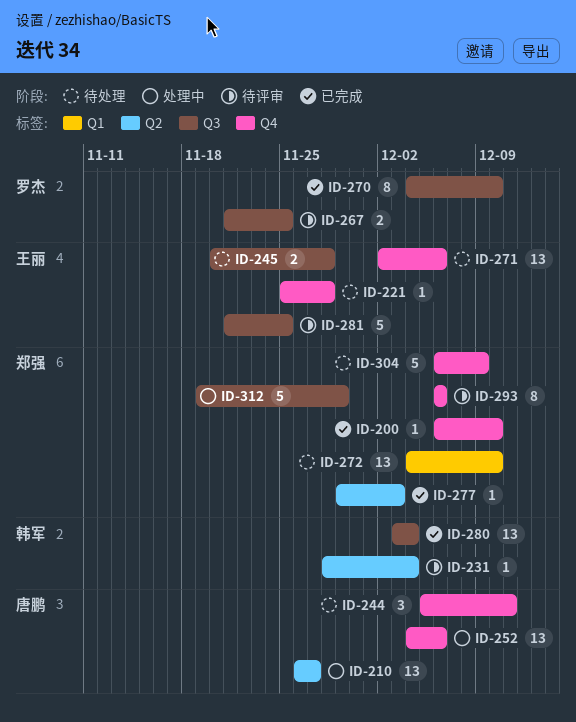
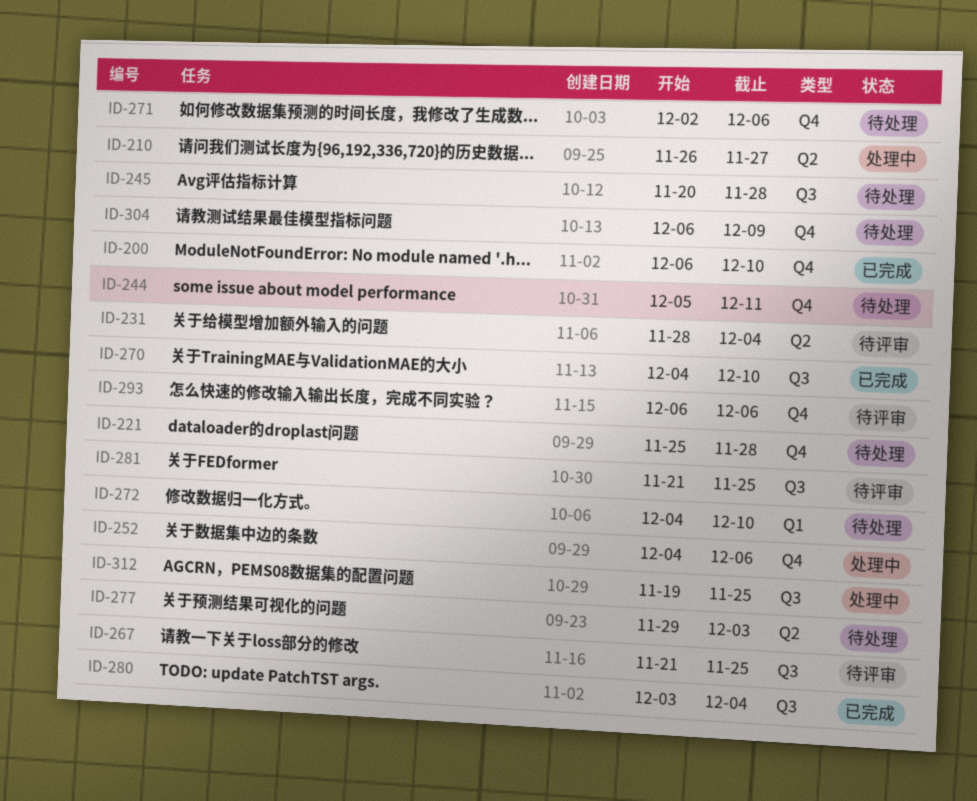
ID-277, status: 已完成 -> 待处理
ID-312, due: Nov 29 -> Nov 25

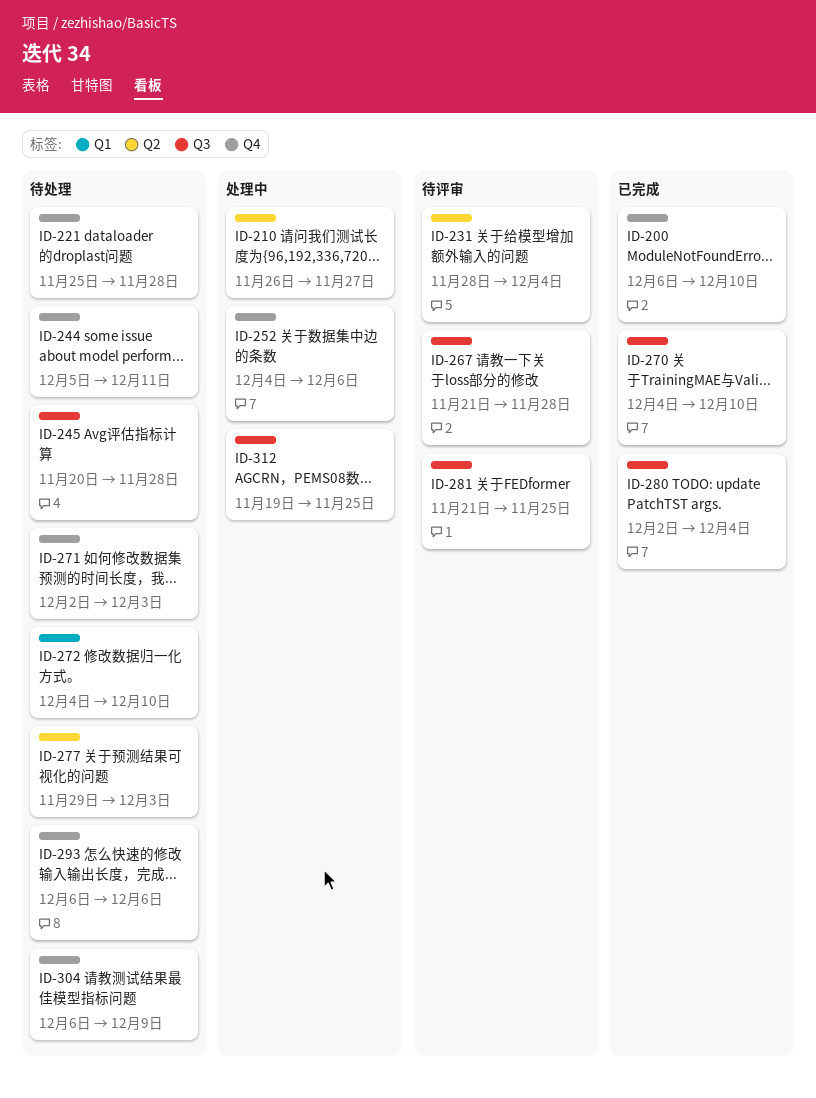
ID-267, due: Nov 25 -> Nov 28
ID-271, due: Dec 6 -> Dec 3
ID-280, start: Dec 3 -> Dec 2
ID-293, status: 待评审 -> 待处理

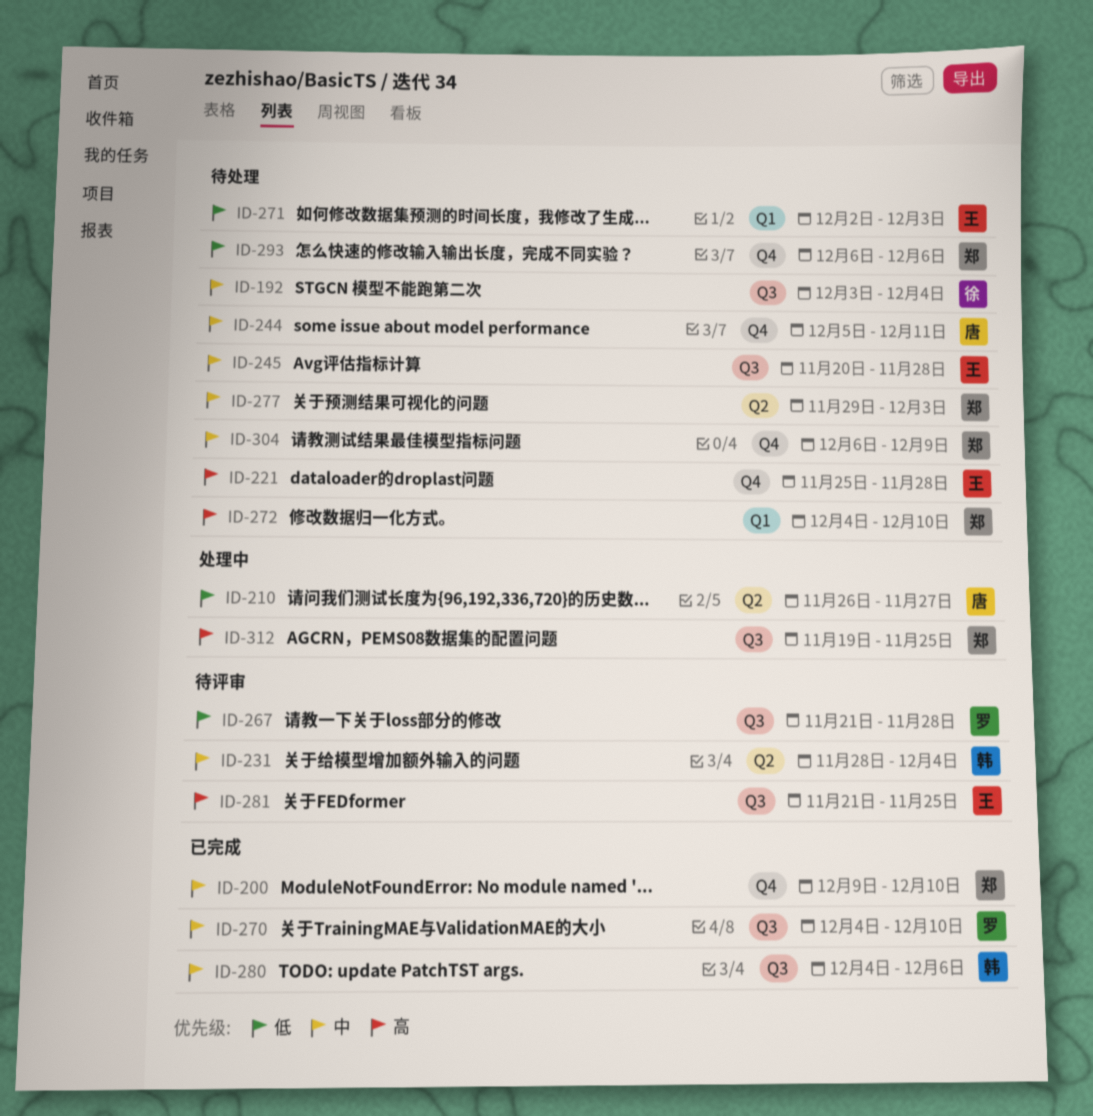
ID-192: none -> present
ID-200, start: Dec 6 -> Dec 9
ID-252: present -> none
ID-271, label: Q4 -> Q1
ID-280, start: Dec 2 -> Dec 4
ID-280, due: Dec 4 -> Dec 6

